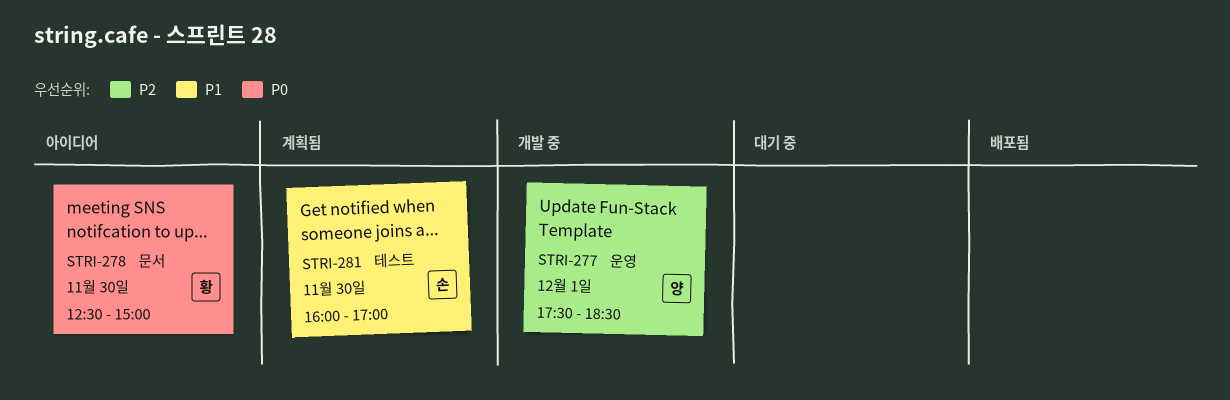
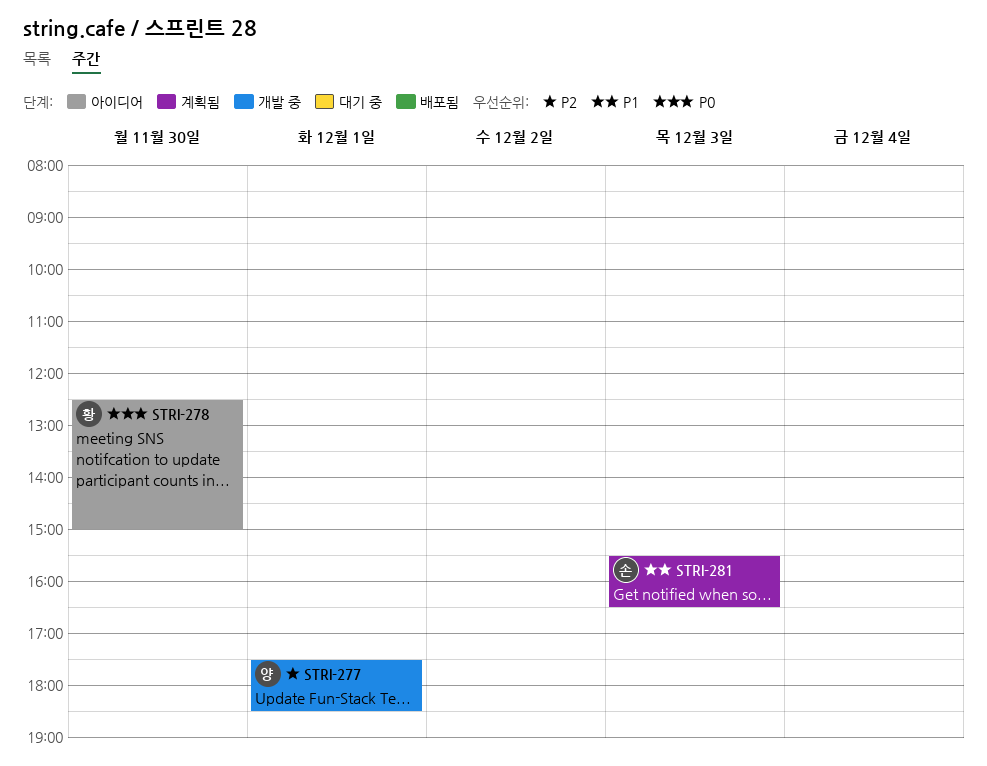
STRI-281, day: Nov 30 -> Dec 3
STRI-281, begins: 16:00 -> 15:30
STRI-281, ends: 17:00 -> 16:30

